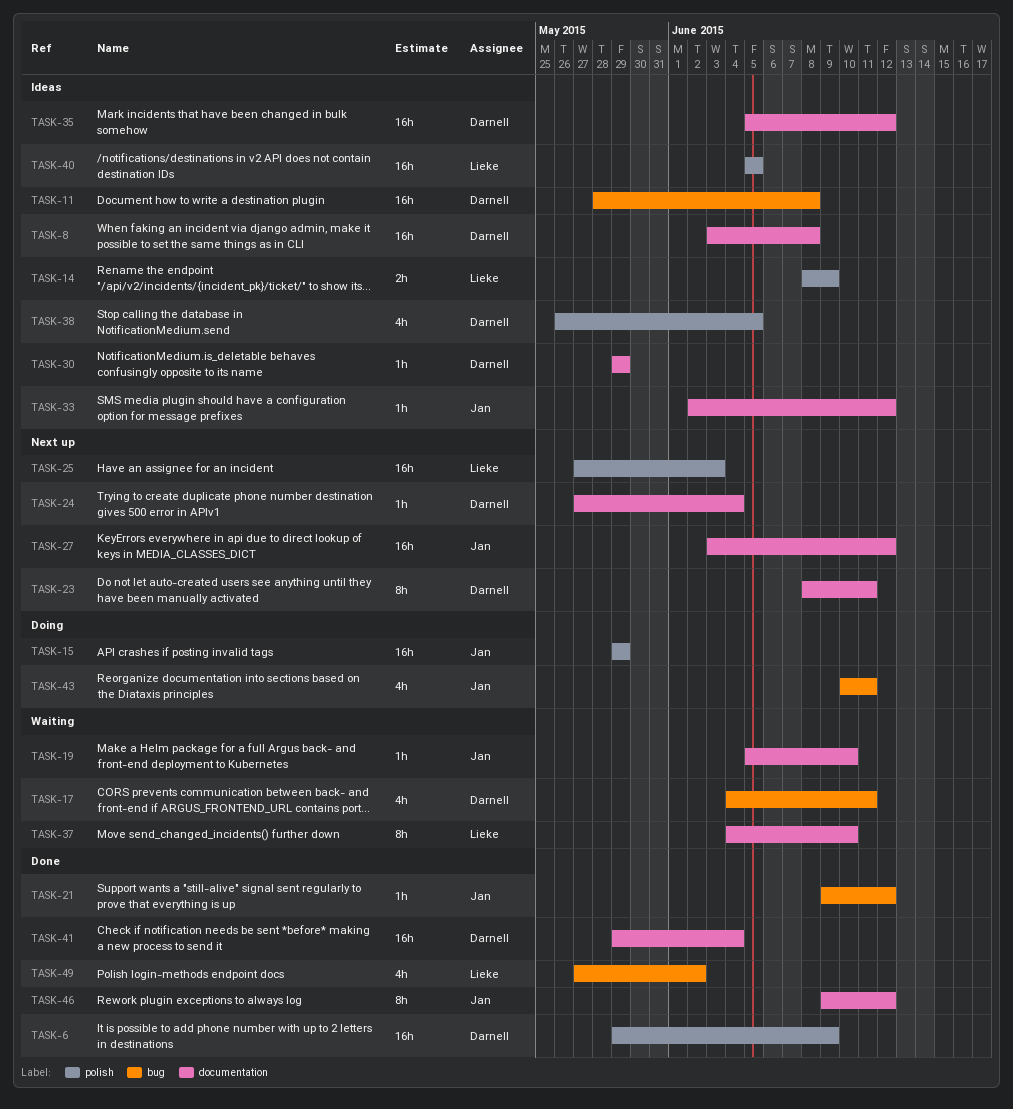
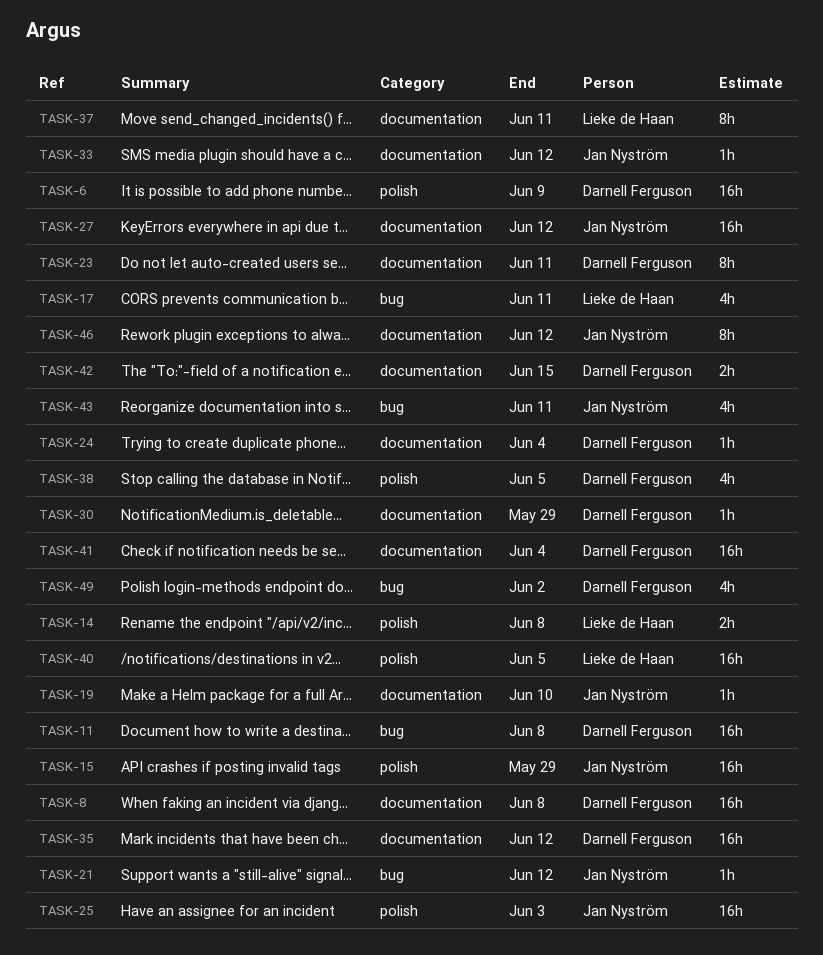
TASK-14, due: Jun 9 -> Jun 8
TASK-17, owner: Darnell Ferguson -> Lieke de Haan
TASK-25, owner: Lieke de Haan -> Jan Nyström
TASK-37, due: Jun 10 -> Jun 11
TASK-42: none -> present
TASK-49, owner: Lieke de Haan -> Darnell Ferguson

